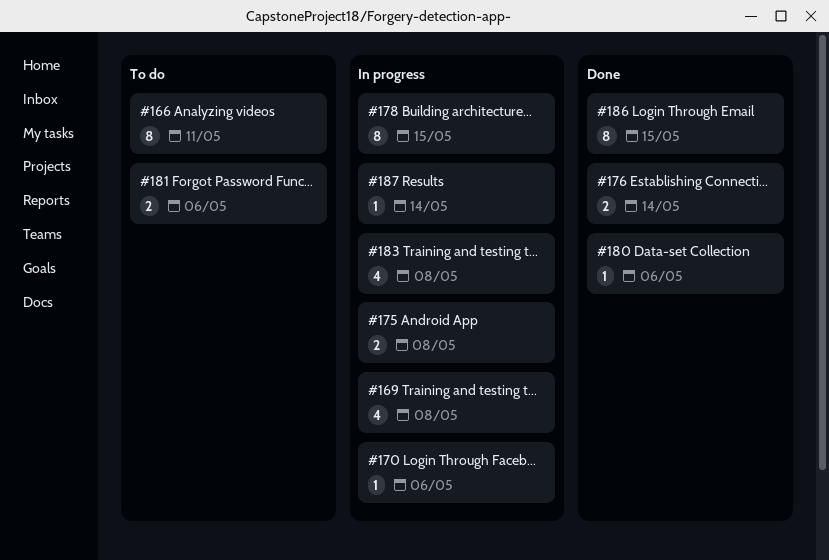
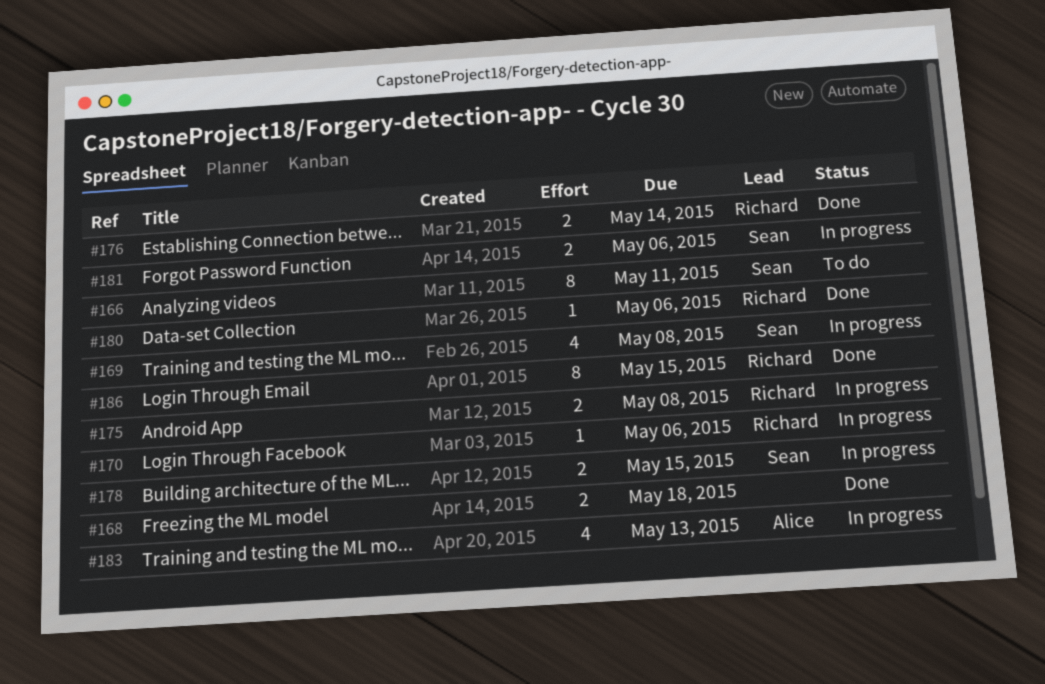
#168: none -> present
#178, estimate: 8 -> 2
#181, status: To do -> In progress
#183, due: May 8 -> May 13
#187: present -> none

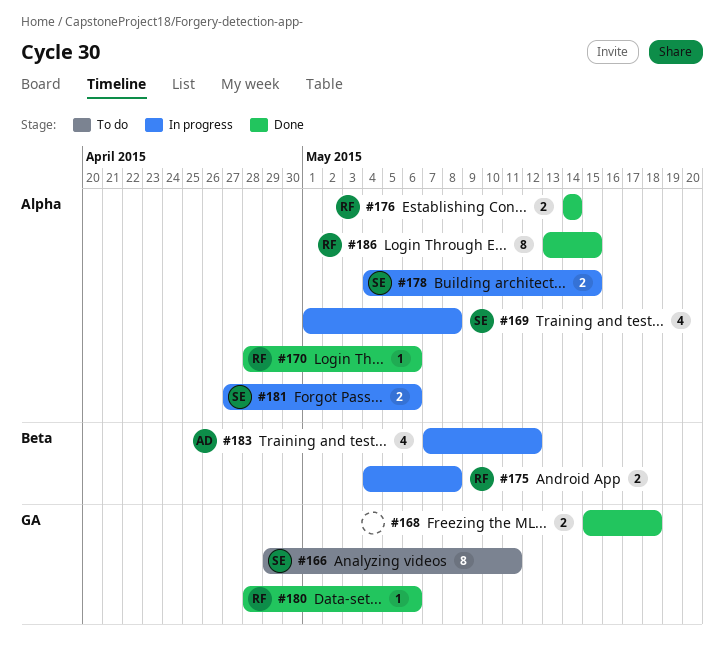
#170, status: In progress -> Done
#183, due: May 13 -> May 12

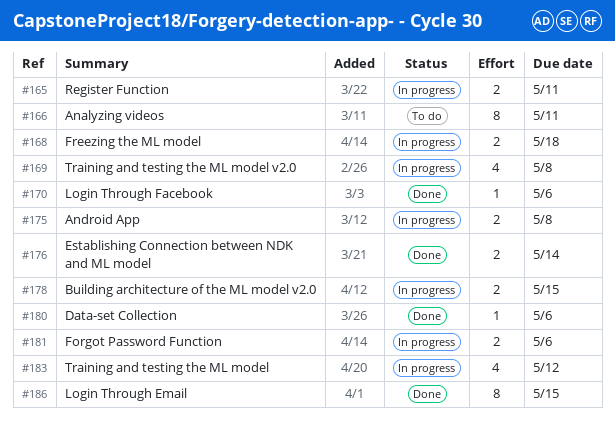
#165: none -> present
#168, status: Done -> In progress

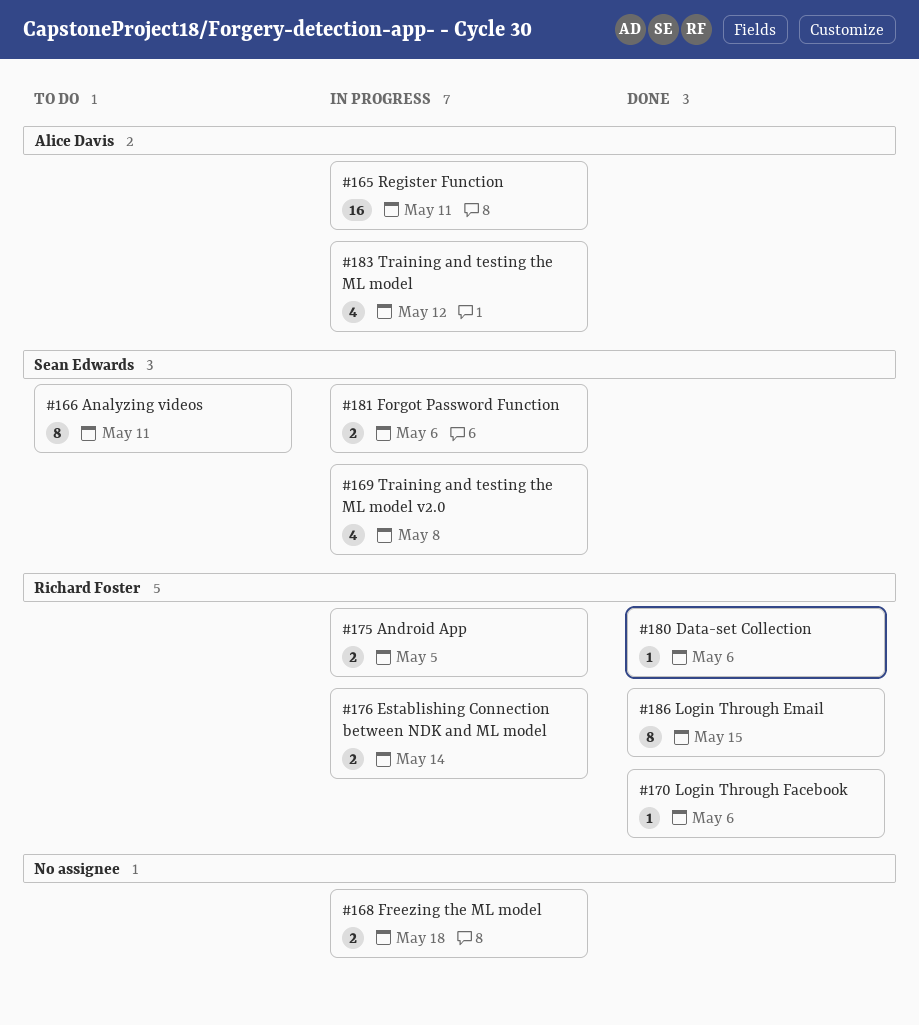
#165, estimate: 2 -> 16
#175, due: May 8 -> May 5
#176, status: Done -> In progress
#178: present -> none

